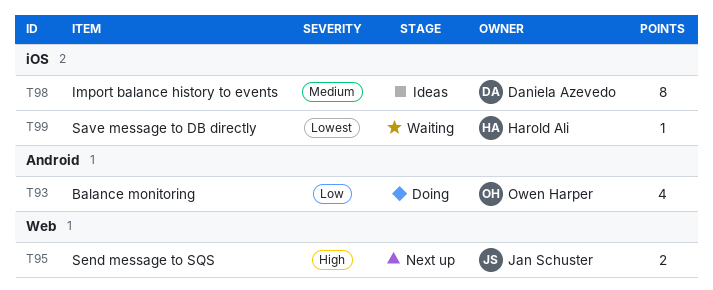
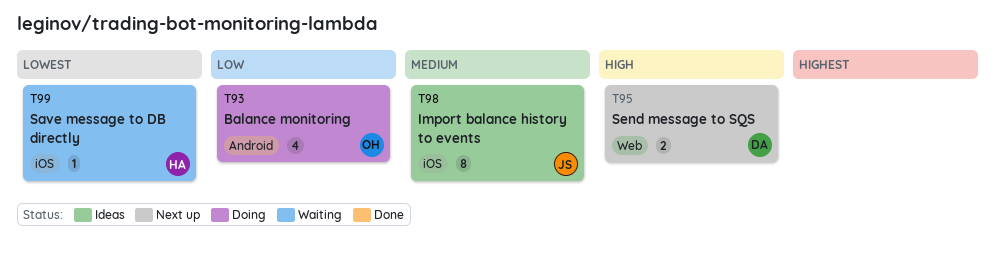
T95, owner: Jan Schuster -> Daniela Azevedo
T98, owner: Daniela Azevedo -> Jan Schuster

